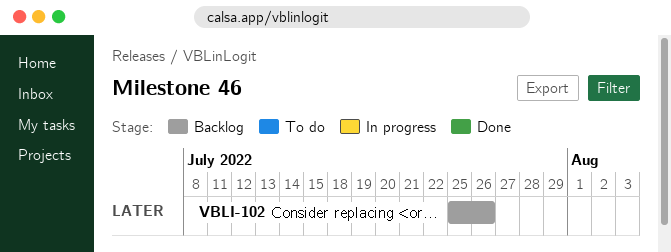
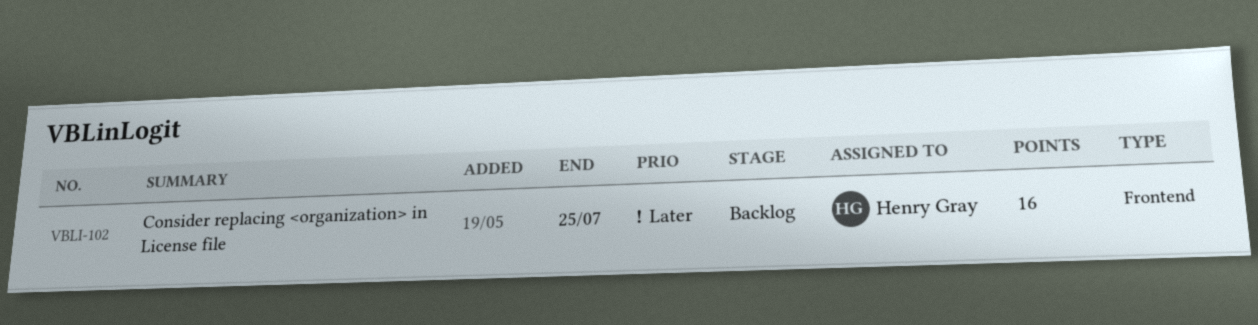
VBLI-102, due: Jul 26 -> Jul 25

